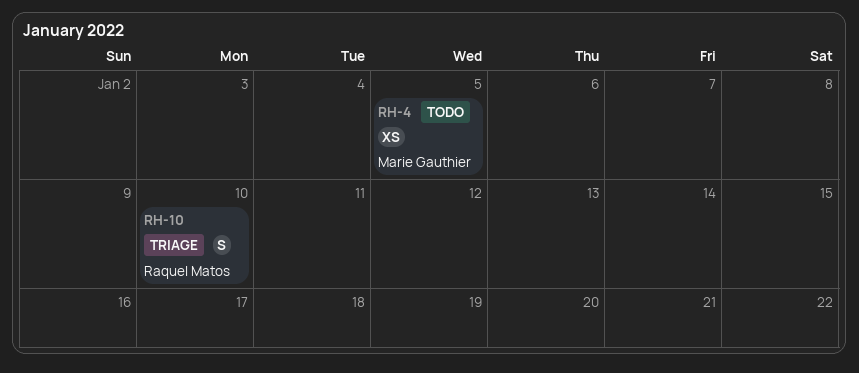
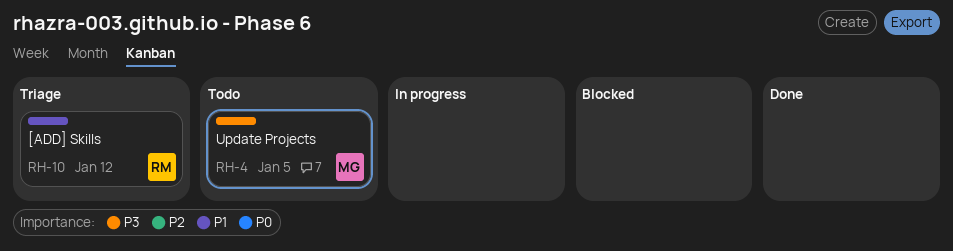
RH-10, due: Jan 10 -> Jan 12

